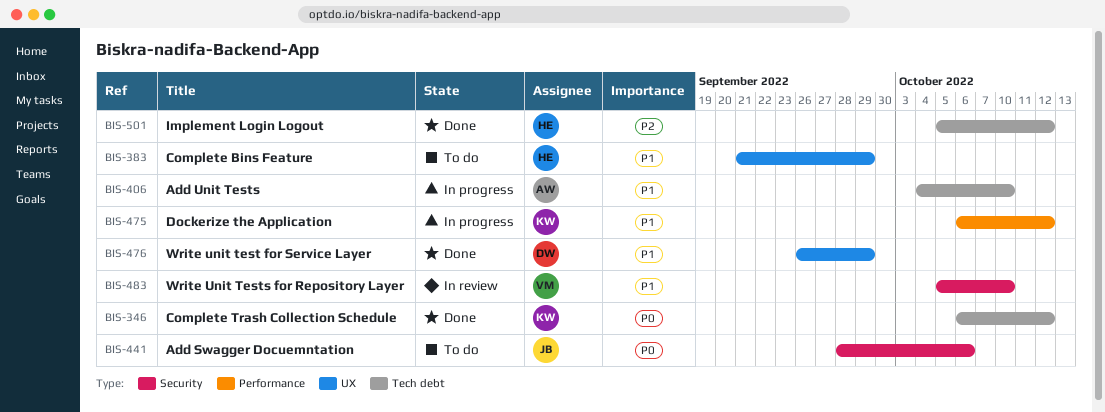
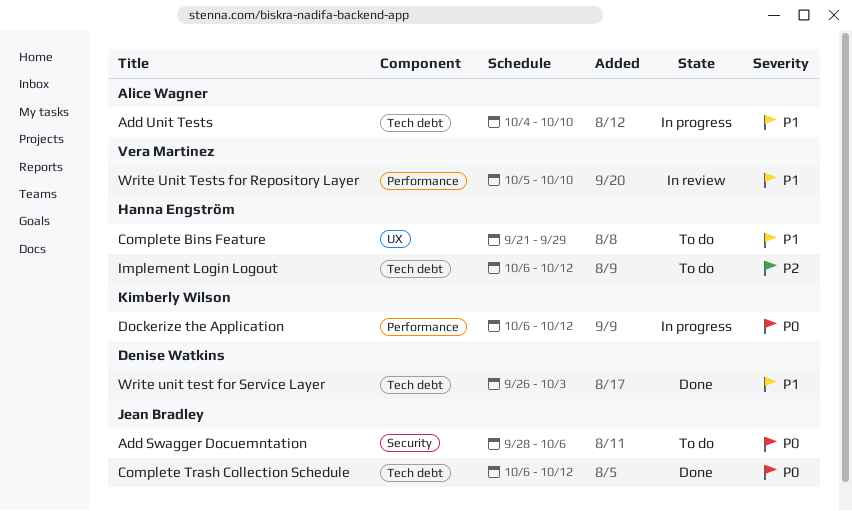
Complete Trash Collection Schedule, owner: Kimberly Wilson -> Jean Bradley
Dockerize the Application, priority: P1 -> P0
Implement Login Logout, status: Done -> To do
Implement Login Logout, start: Oct 5 -> Oct 6
Write unit test for Service Layer, label: UX -> Tech debt
Write unit test for Service Layer, due: Sep 29 -> Oct 3
Write Unit Tests for Repository Layer, label: Security -> Performance

